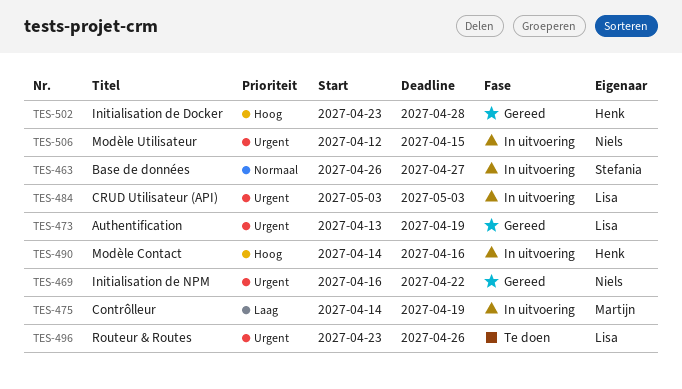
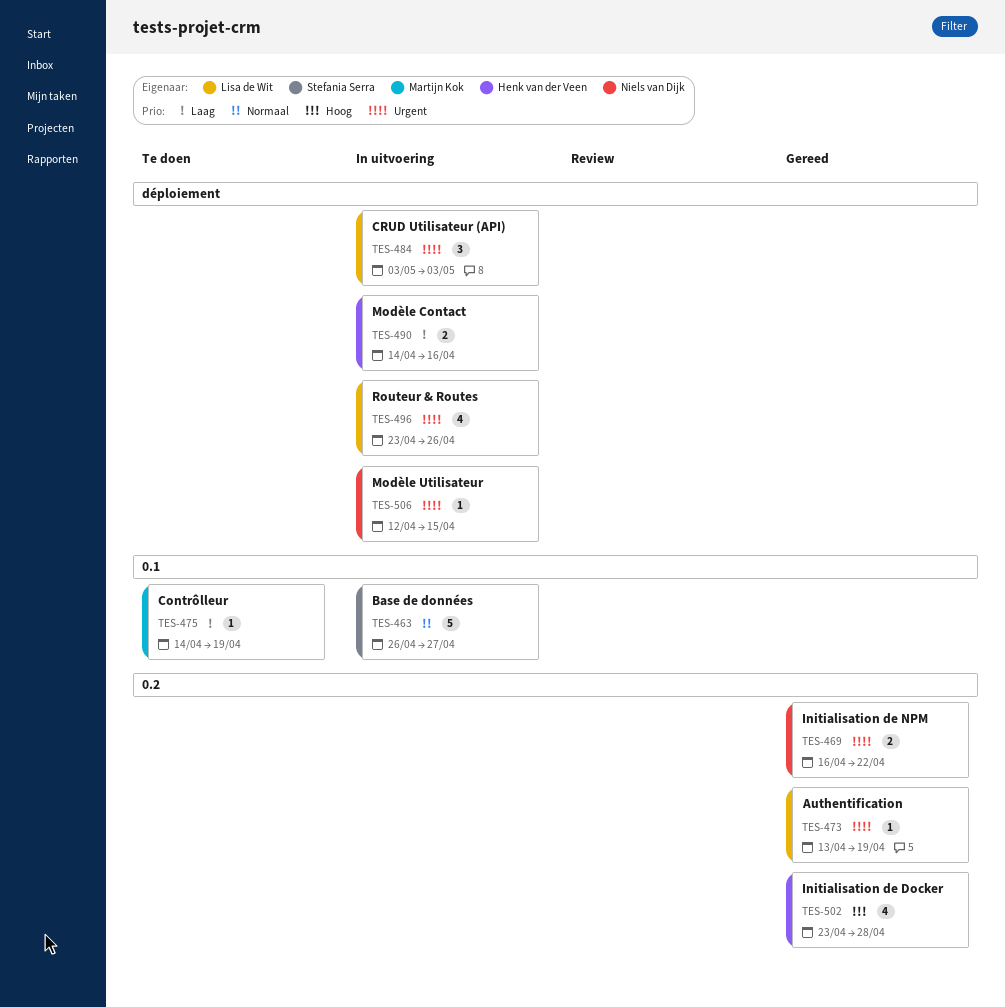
TES-475, status: In uitvoering -> Te doen
TES-490, priority: Hoog -> Laag
TES-496, status: Te doen -> In uitvoering

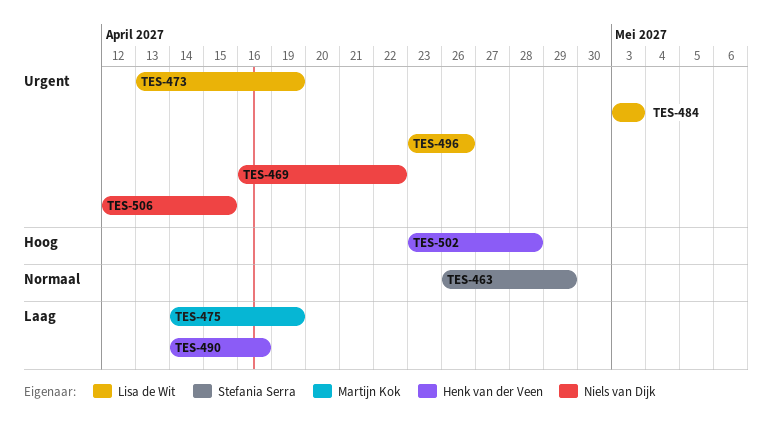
TES-463, due: Apr 27 -> Apr 29

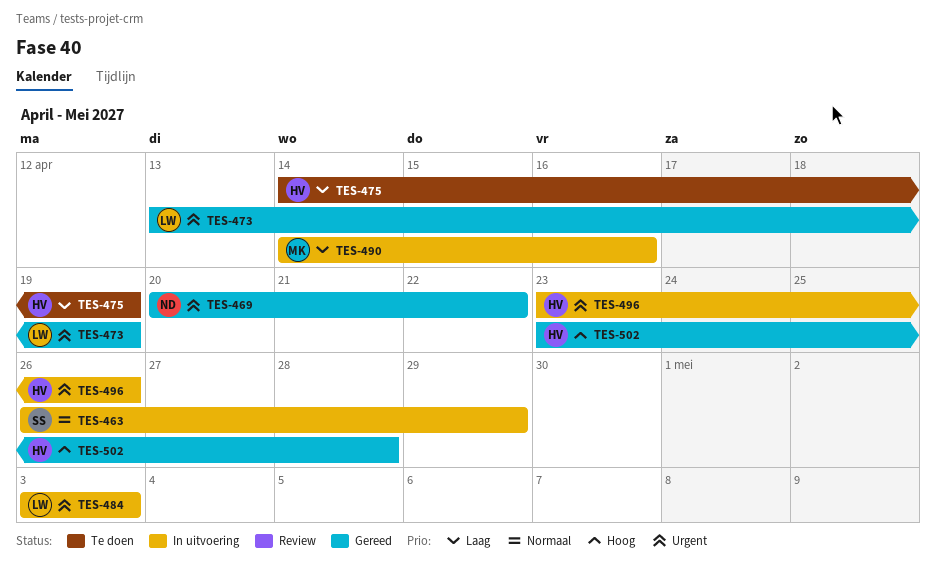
TES-469, start: Apr 16 -> Apr 20
TES-475, owner: Martijn Kok -> Henk van der Veen
TES-490, owner: Henk van der Veen -> Martijn Kok
TES-496, owner: Lisa de Wit -> Henk van der Veen
TES-506: present -> none

